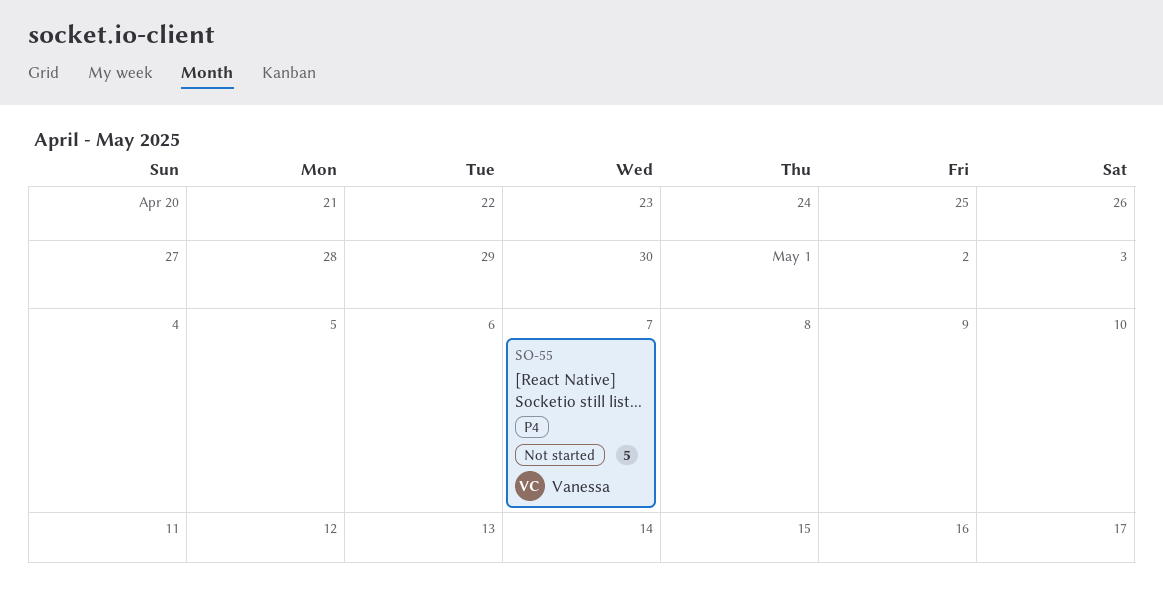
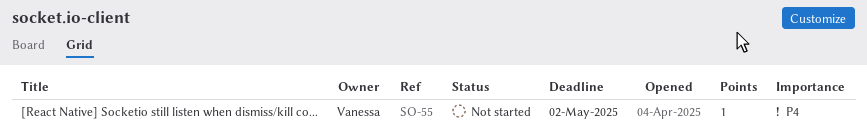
SO-55, estimate: 5 -> 1
SO-55, due: May 7 -> May 2

